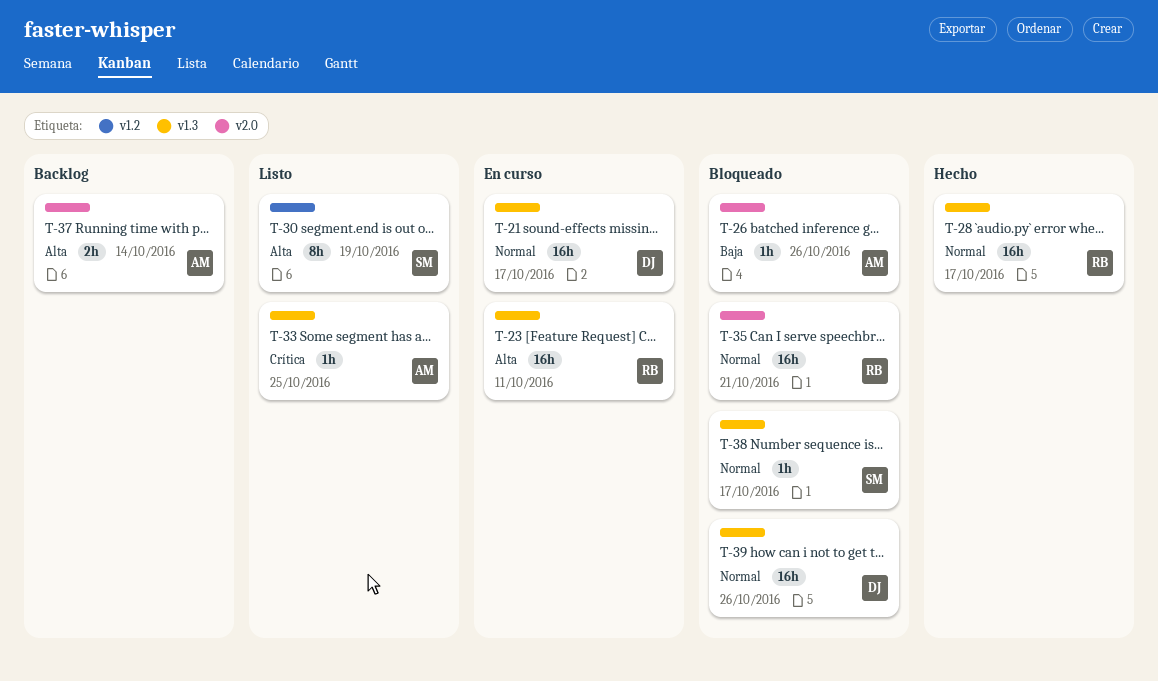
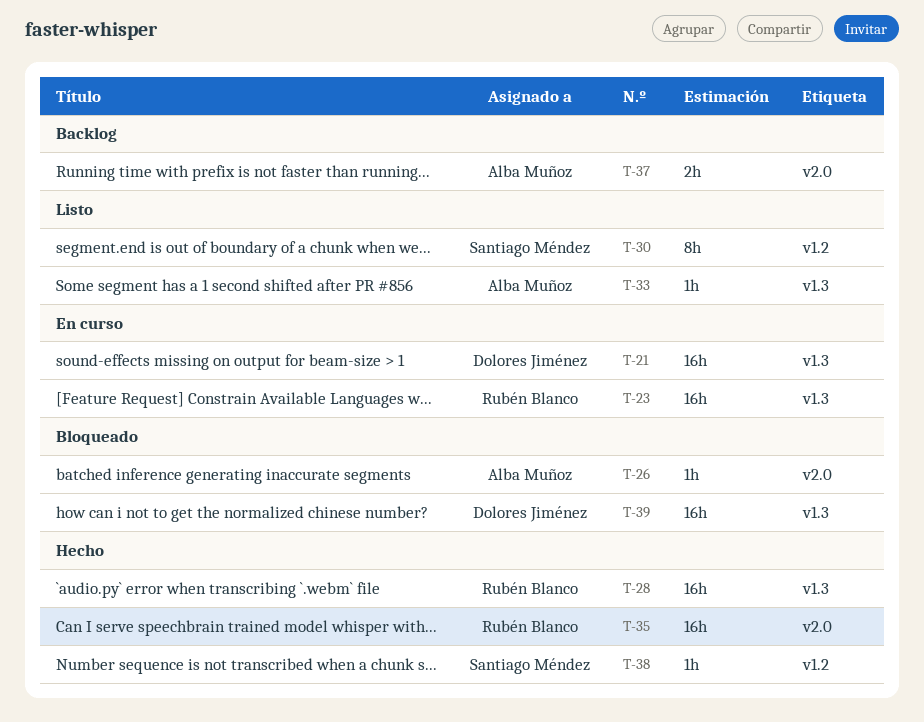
T-35, status: Bloqueado -> Hecho
T-38, status: Bloqueado -> Hecho
T-38, label: v1.3 -> v1.2

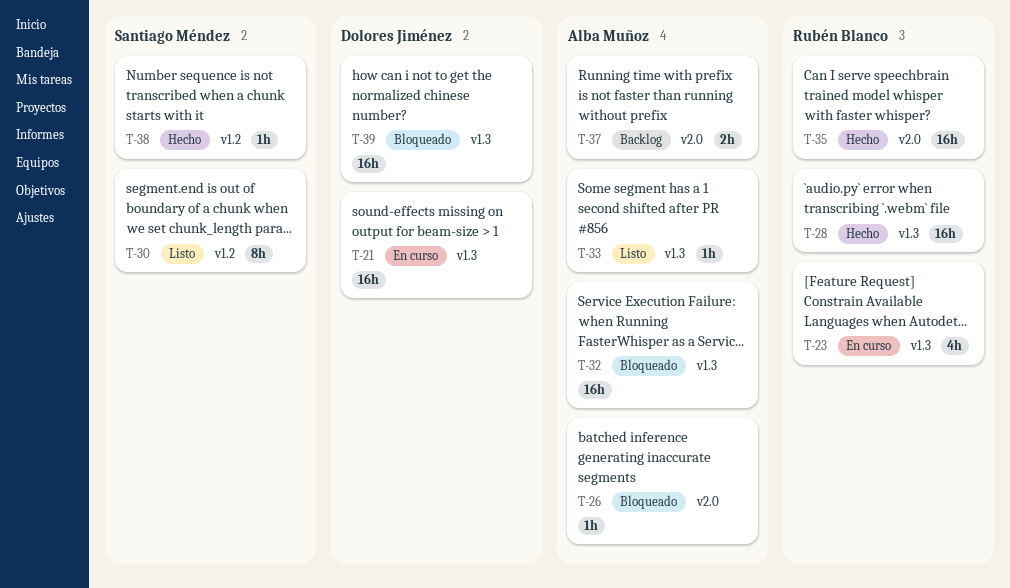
T-23, estimate: 16h -> 4h
T-32: none -> present

